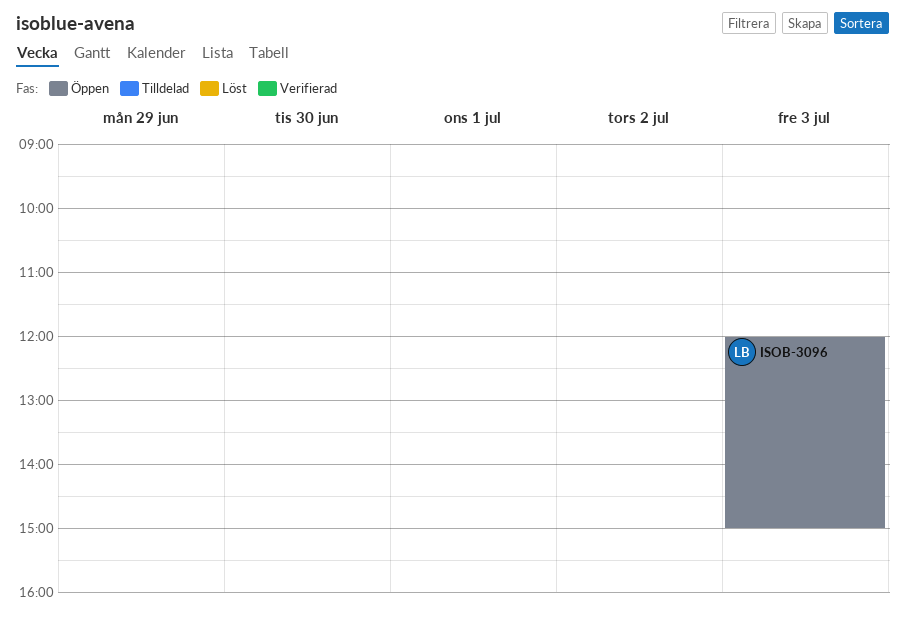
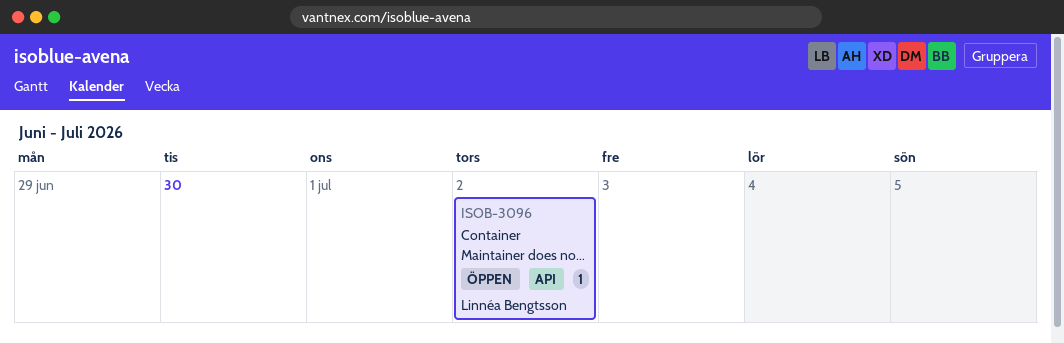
ISOB-3096, day: Jul 3 -> Jul 2

